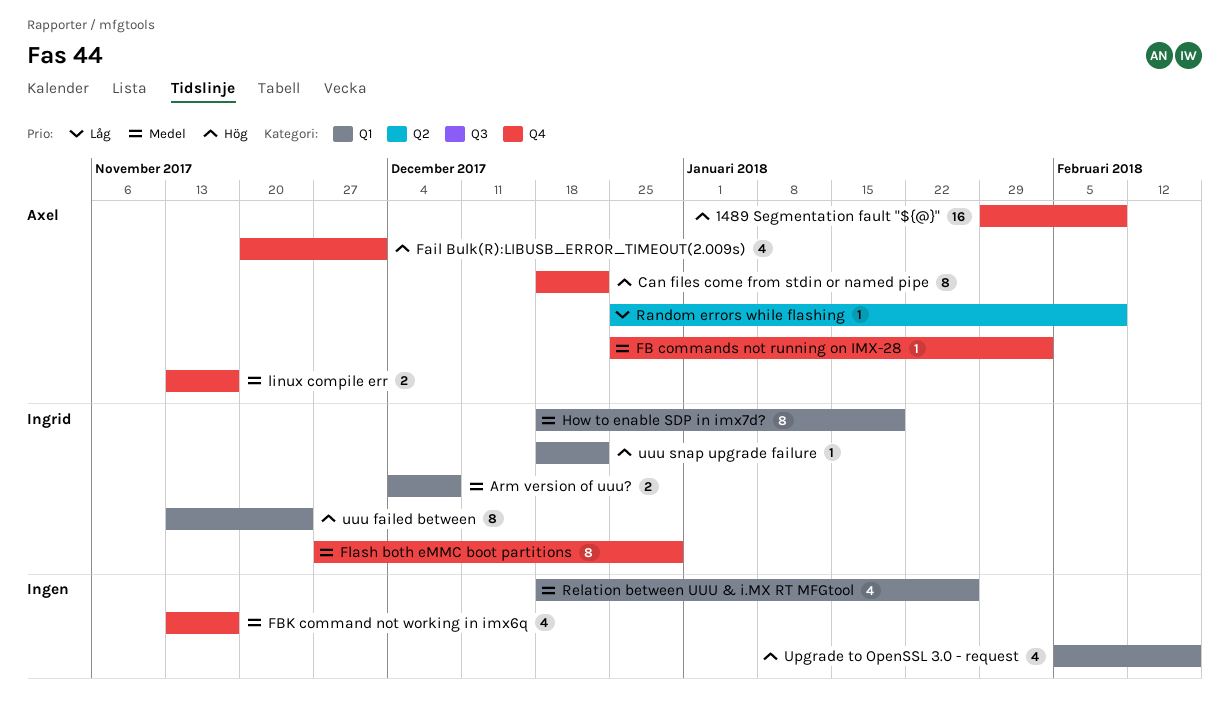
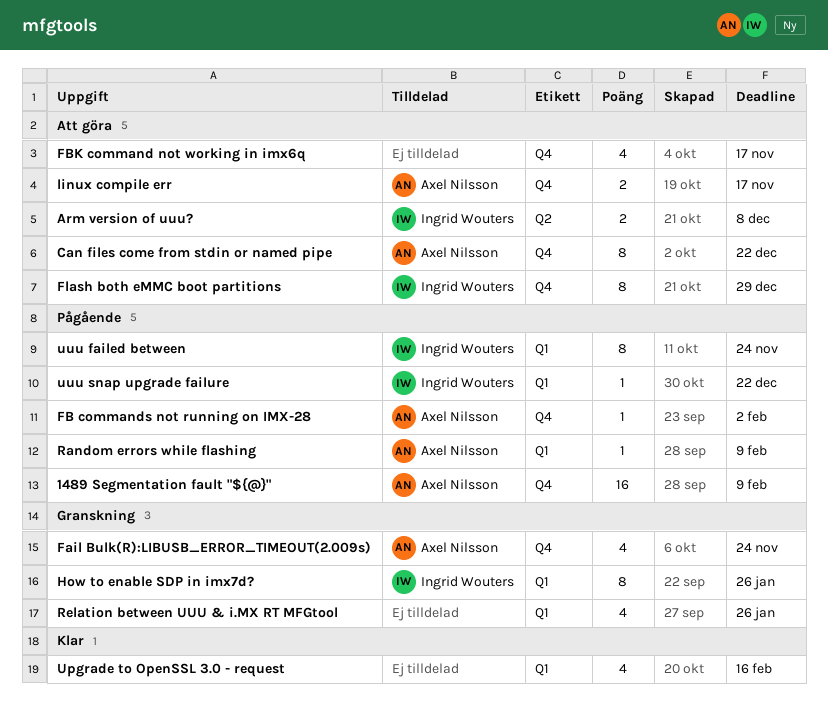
Arm version of uuu?, label: Q1 -> Q2
Fail Bulk(R):LIBUSB_ERROR_TIMEOUT(2.009s), due: Dec 1 -> Nov 24
How to enable SDP in imx7d?, due: Jan 19 -> Jan 26
Random errors while flashing, label: Q2 -> Q1

